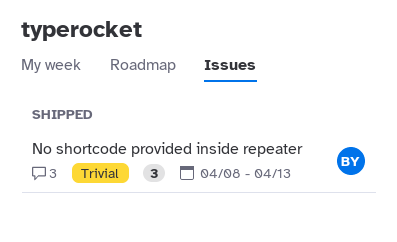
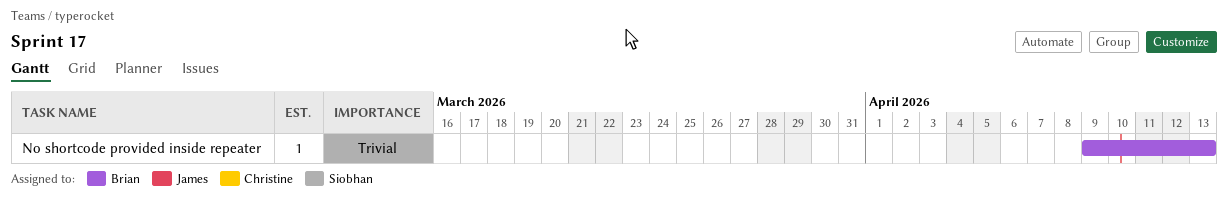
No shortcode provided inside repeater, estimate: 3 -> 1
No shortcode provided inside repeater, start: Apr 8 -> Apr 9

